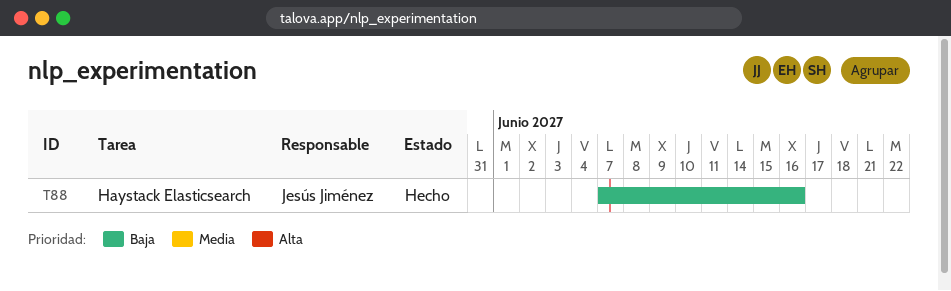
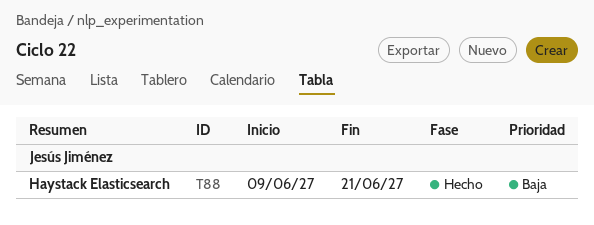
T88, start: Jun 7 -> Jun 9
T88, due: Jun 16 -> Jun 21

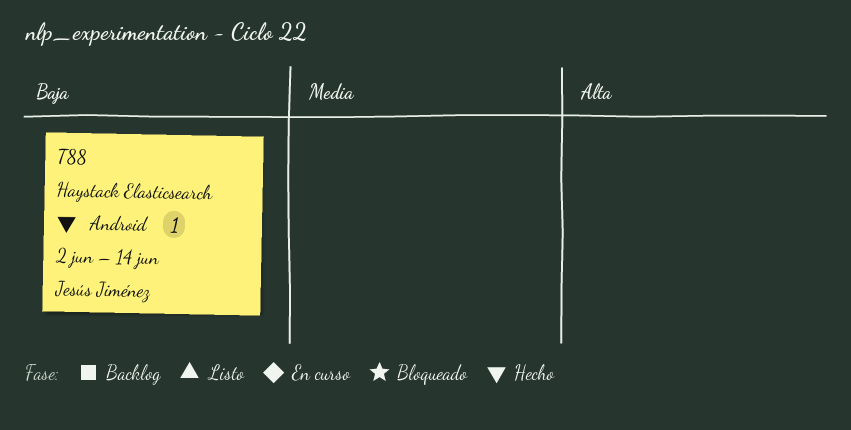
T88, start: Jun 9 -> Jun 2
T88, due: Jun 21 -> Jun 14

